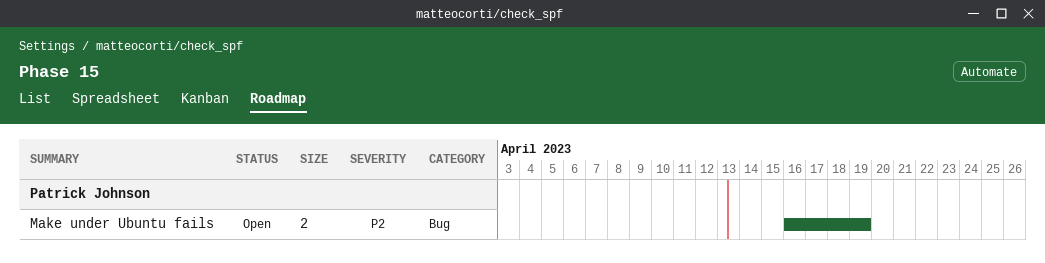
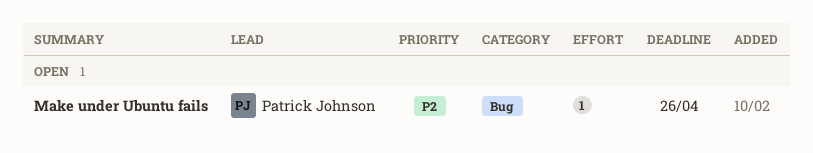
Make under Ubuntu fails, estimate: 2 -> 1
Make under Ubuntu fails, due: Apr 19 -> Apr 26

